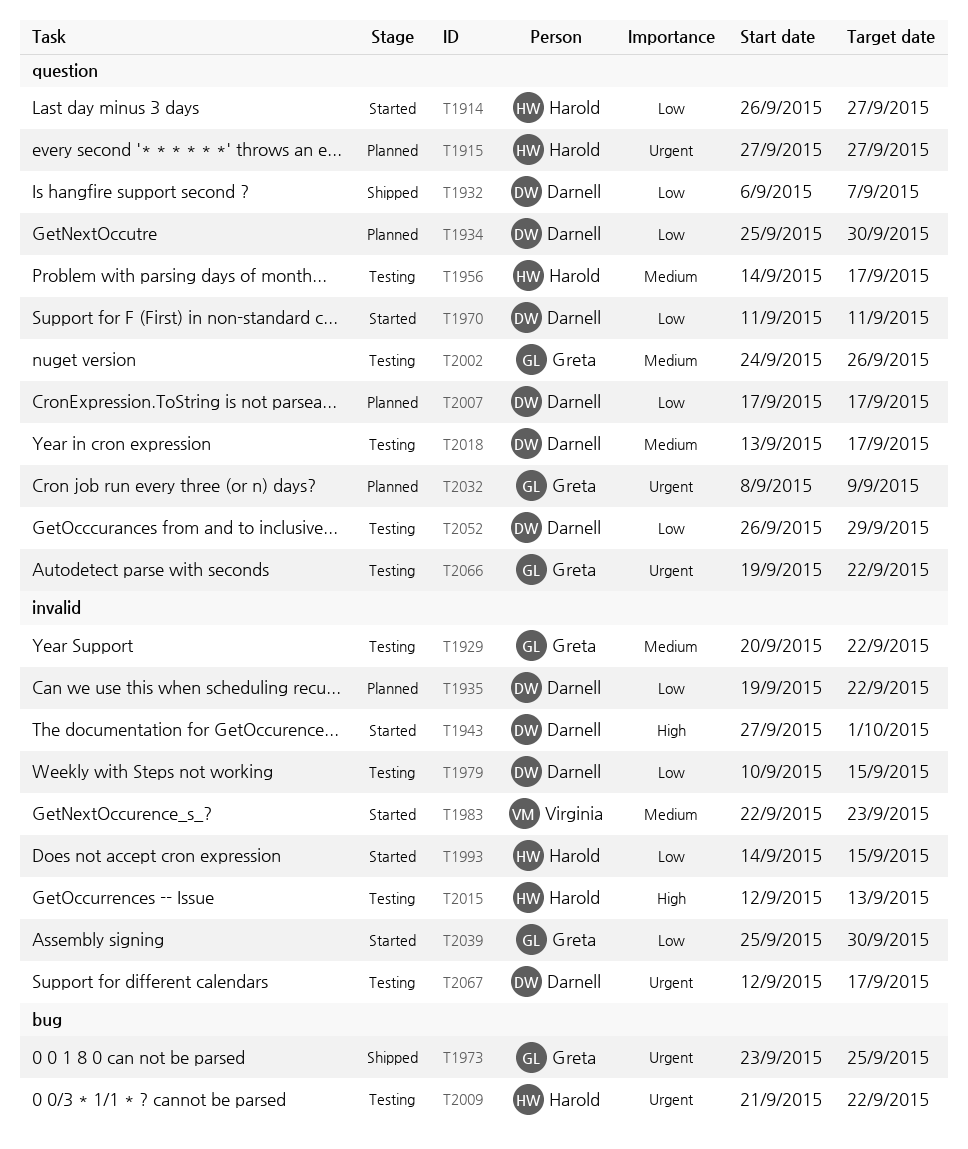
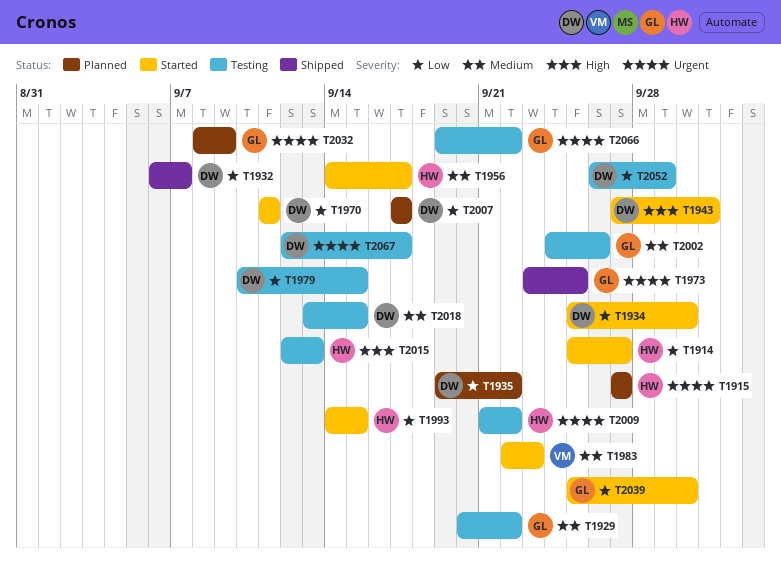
T1914, start: Sep 26 -> Sep 25
T1934, status: Planned -> Started
T1956, status: Testing -> Started
T2018, due: Sep 17 -> Sep 15

